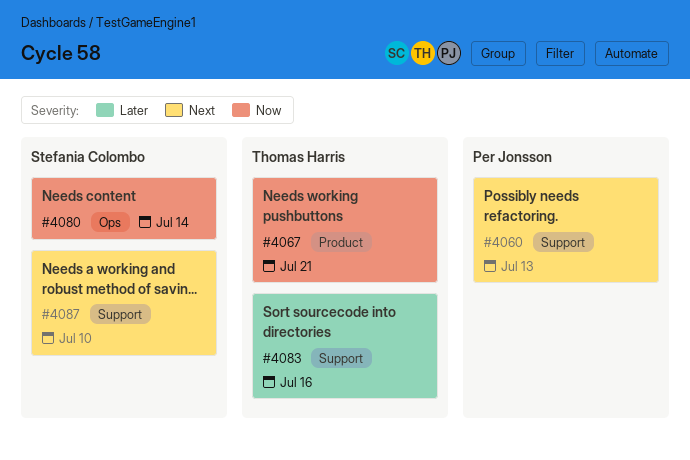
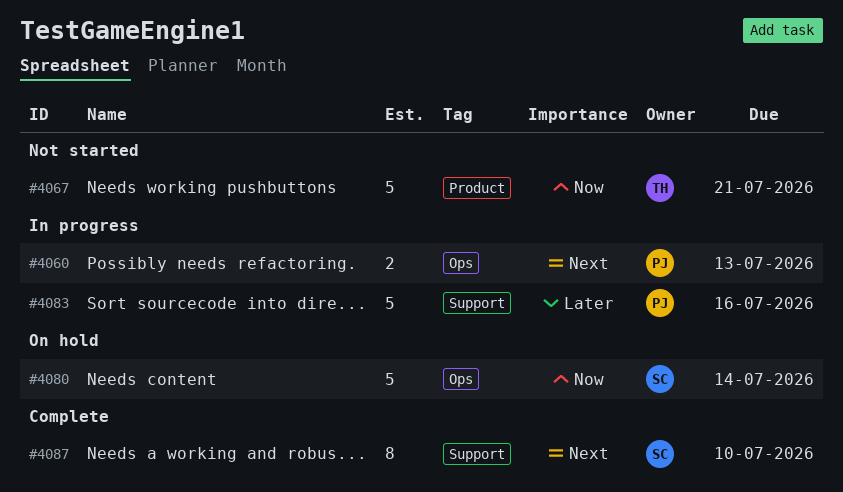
#4060, label: Support -> Ops
#4083, owner: Thomas Harris -> Per Jonsson

